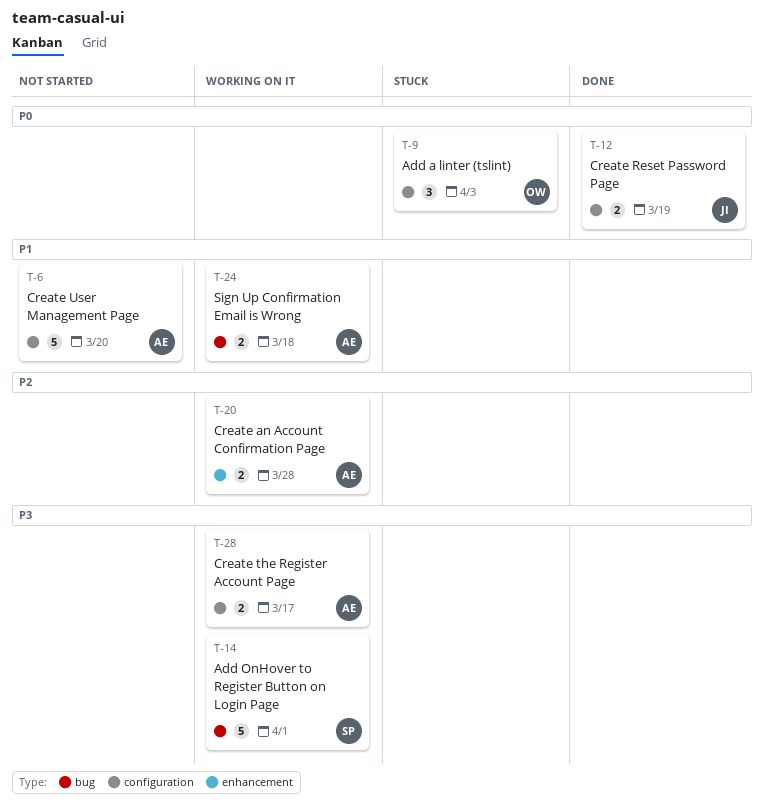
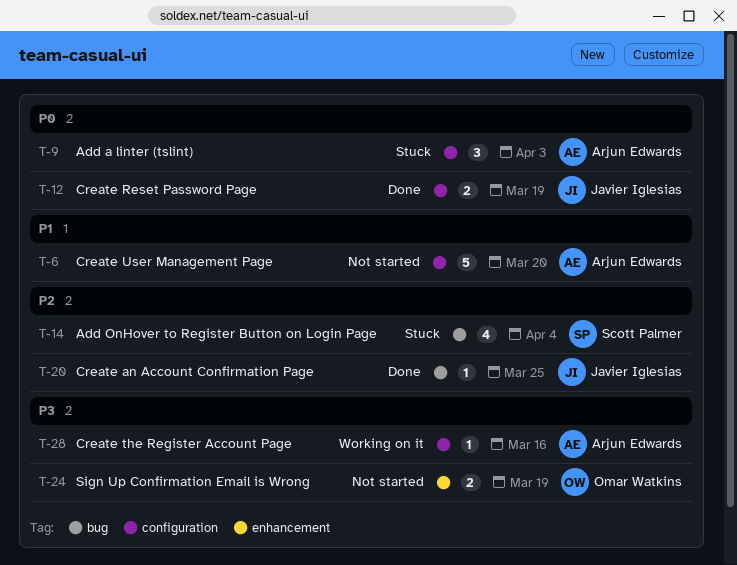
T-9, owner: Omar Watkins -> Arjun Edwards
T-14, status: Working on it -> Stuck
T-14, priority: P3 -> P2
T-14, estimate: 5 -> 4
T-14, due: Apr 1 -> Apr 4
T-20, status: Working on it -> Done
T-20, owner: Arjun Edwards -> Javier Iglesias
T-20, label: enhancement -> bug
T-20, estimate: 2 -> 1
T-20, due: Mar 28 -> Mar 25
T-24, status: Working on it -> Not started
T-24, owner: Arjun Edwards -> Omar Watkins
T-24, priority: P1 -> P3
T-24, label: bug -> enhancement
T-24, due: Mar 18 -> Mar 19
T-28, estimate: 2 -> 1
T-28, due: Mar 17 -> Mar 16

